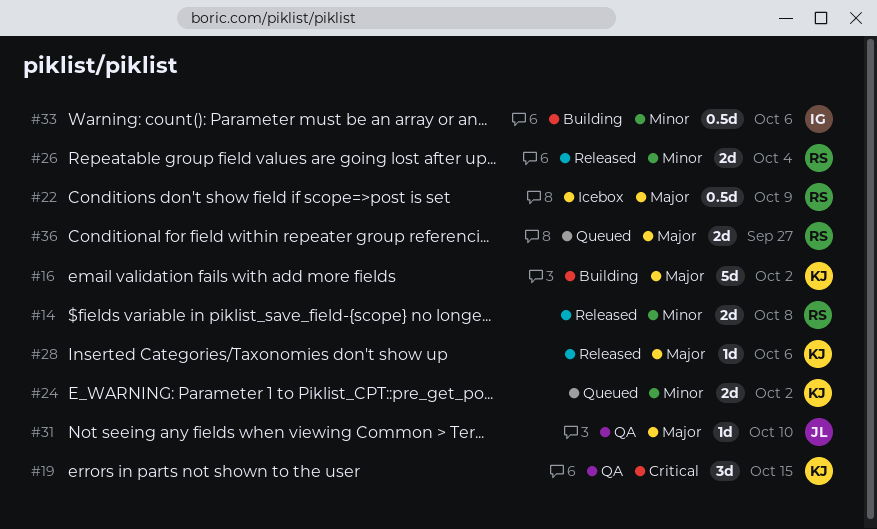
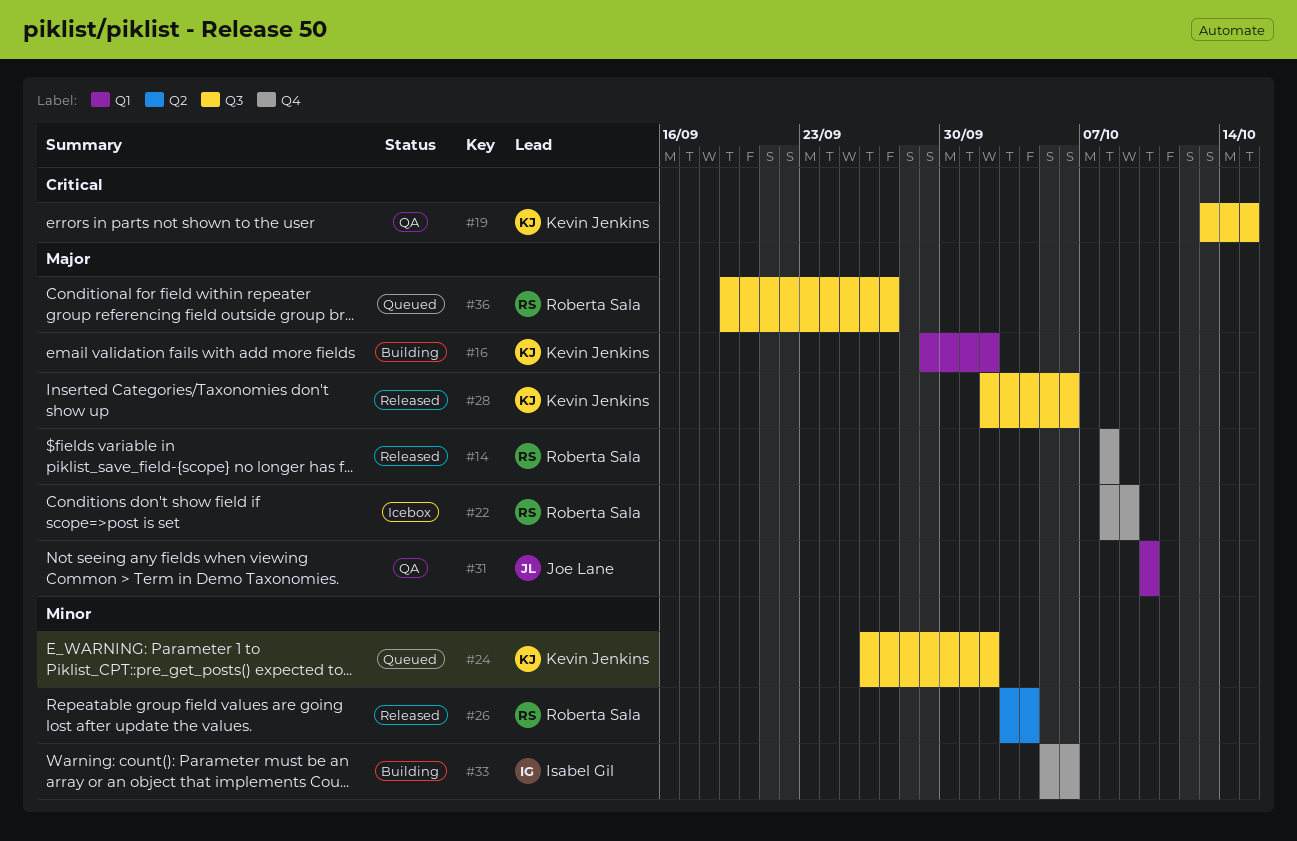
#14, priority: Minor -> Major

